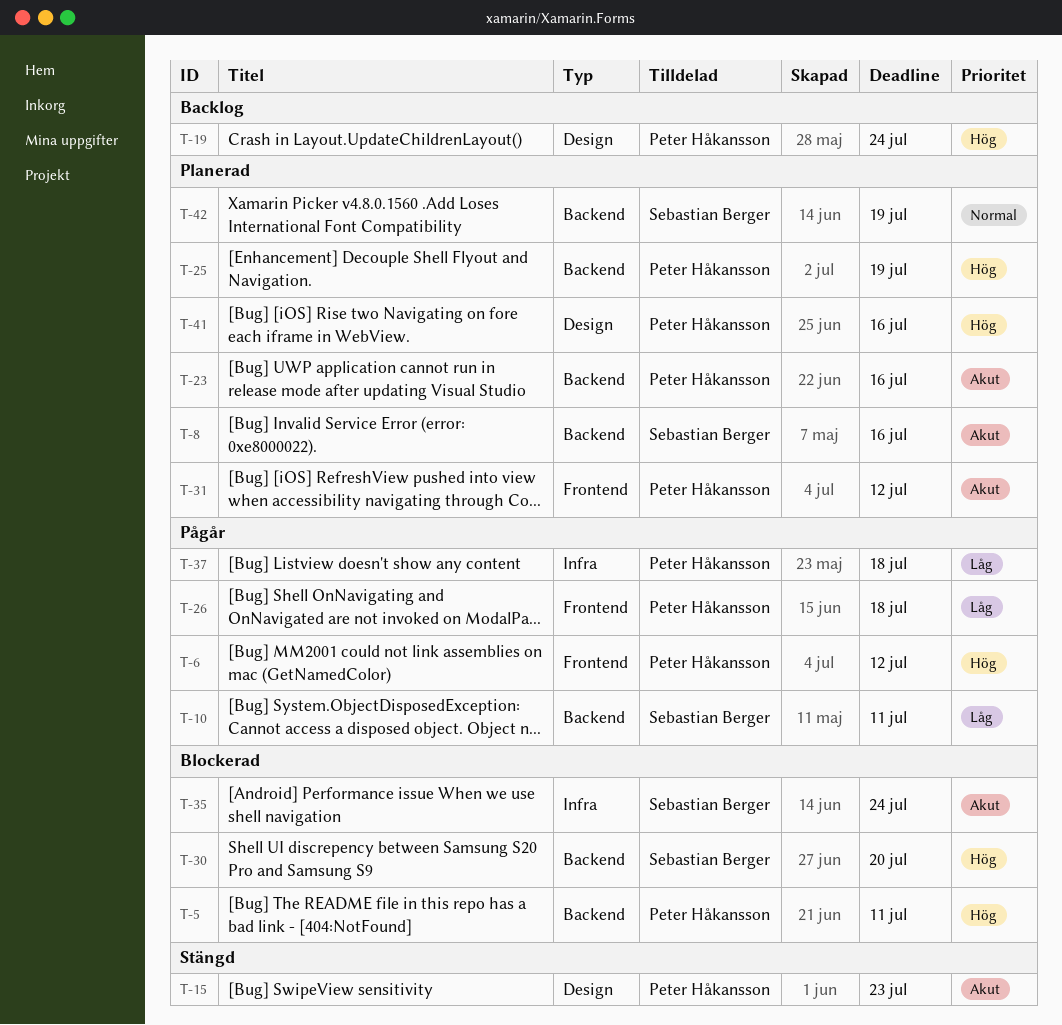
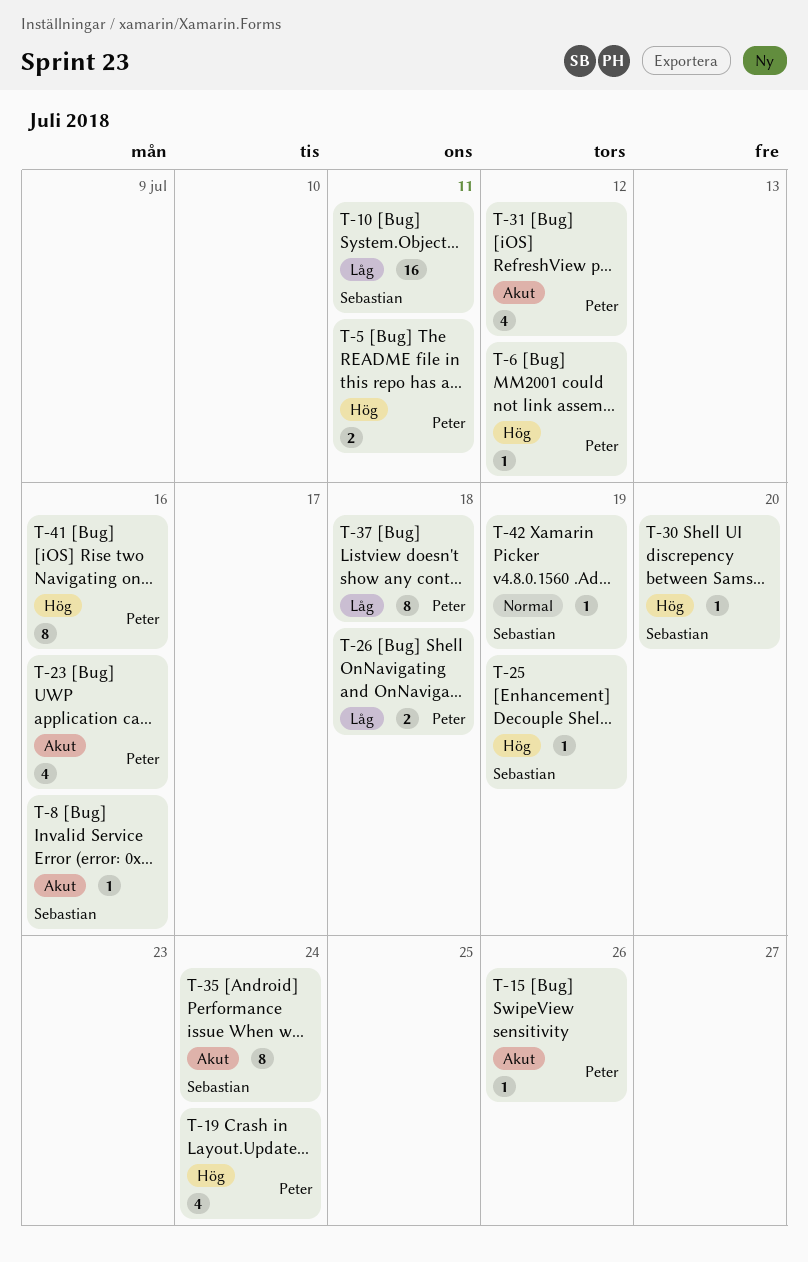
T-15, due: Jul 23 -> Jul 26
T-25, owner: Peter Håkansson -> Sebastian Berger

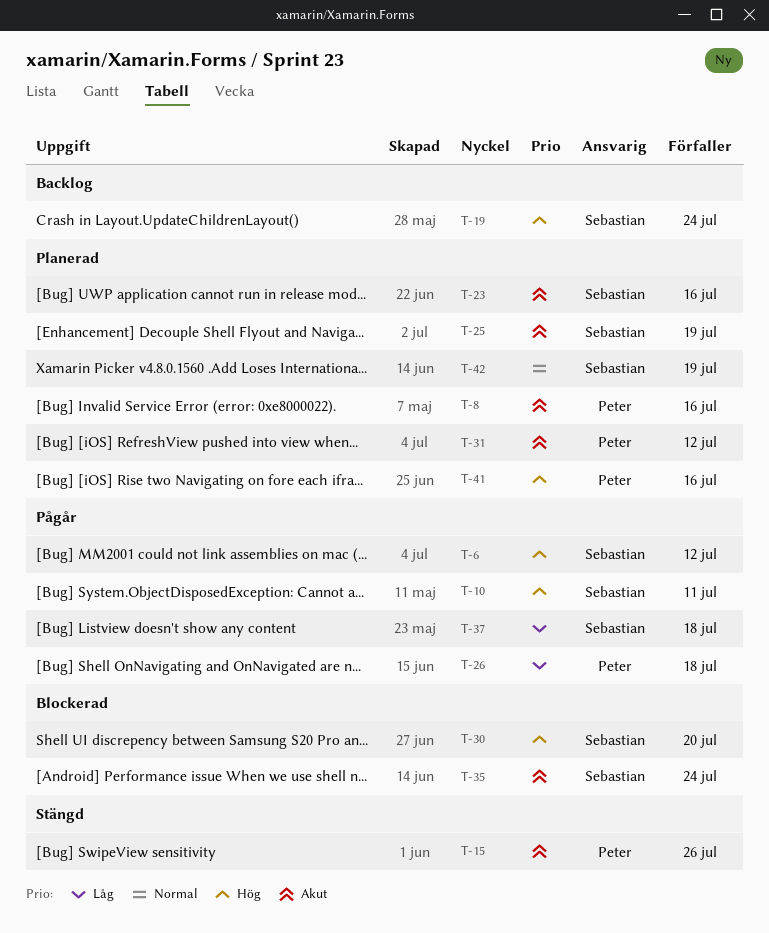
T-5: present -> none
T-6, owner: Peter -> Sebastian
T-8, owner: Sebastian -> Peter
T-10, priority: Låg -> Hög
T-19, owner: Peter -> Sebastian
T-23, owner: Peter -> Sebastian
T-25, priority: Hög -> Akut
T-37, owner: Peter -> Sebastian

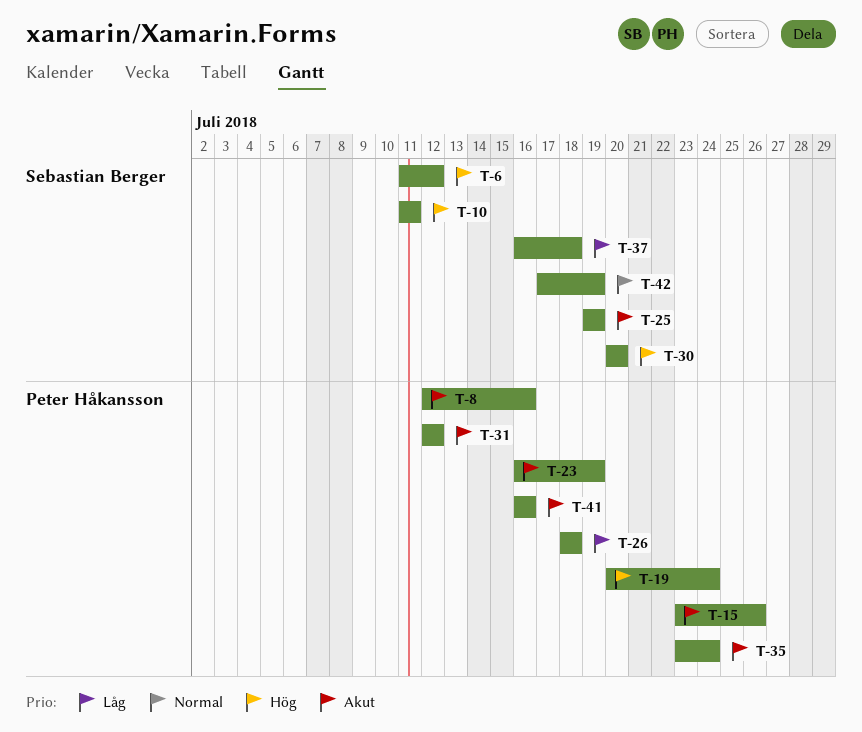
T-19, owner: Sebastian Berger -> Peter Håkansson
T-23, owner: Sebastian Berger -> Peter Håkansson
T-23, due: Jul 16 -> Jul 19
T-35, owner: Sebastian Berger -> Peter Håkansson
T-41, priority: Hög -> Akut

